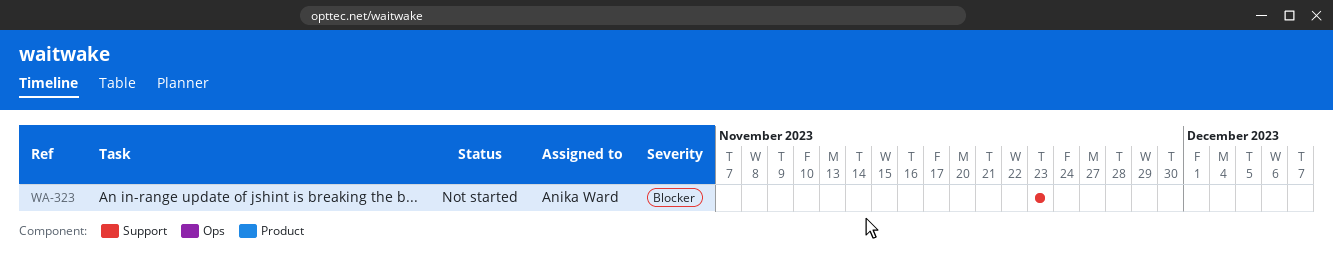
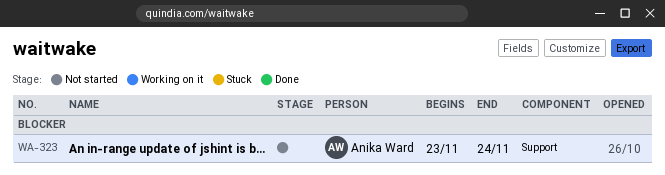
WA-323, due: Nov 23 -> Nov 24

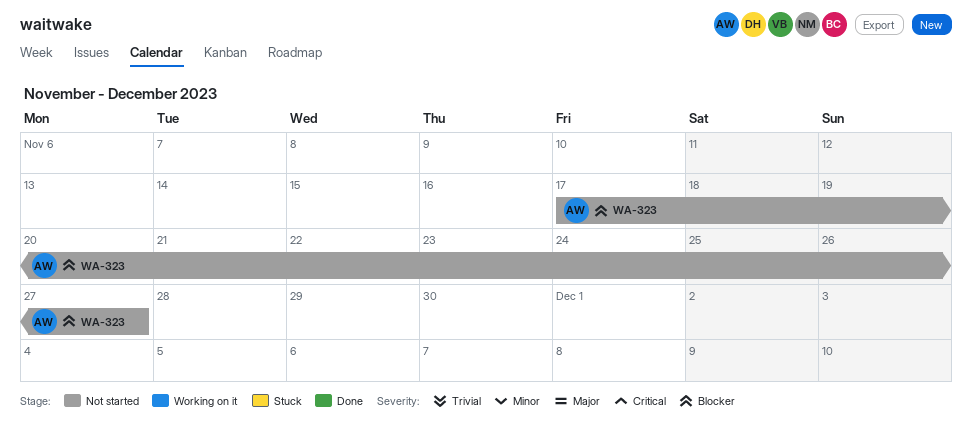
WA-323, start: Nov 23 -> Nov 17
WA-323, due: Nov 24 -> Nov 27

